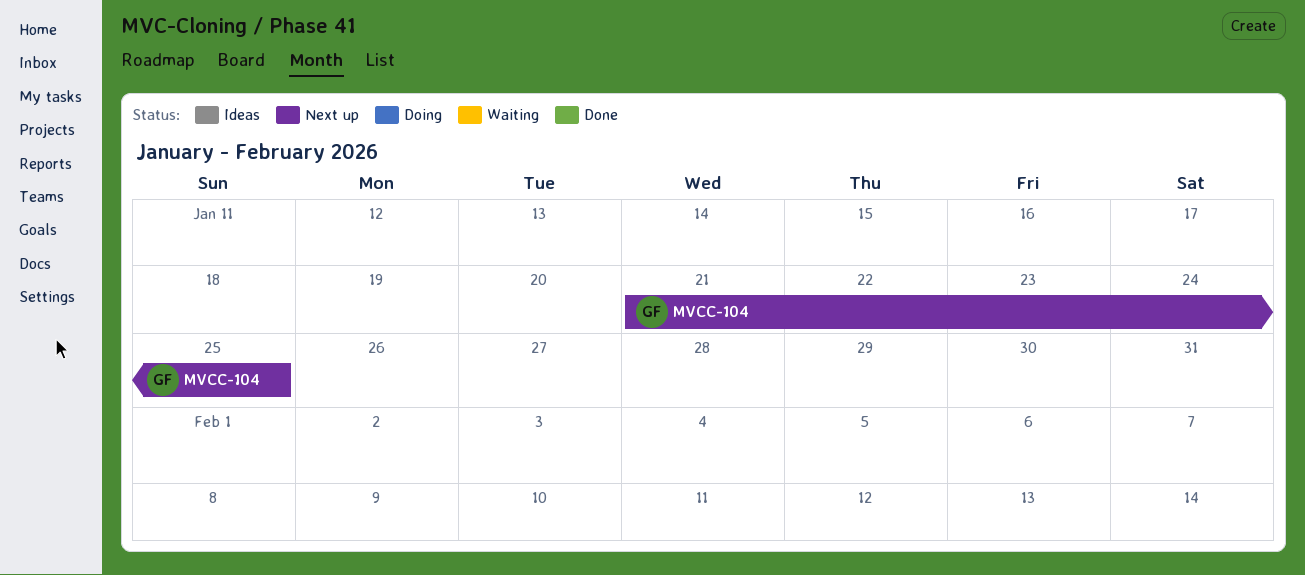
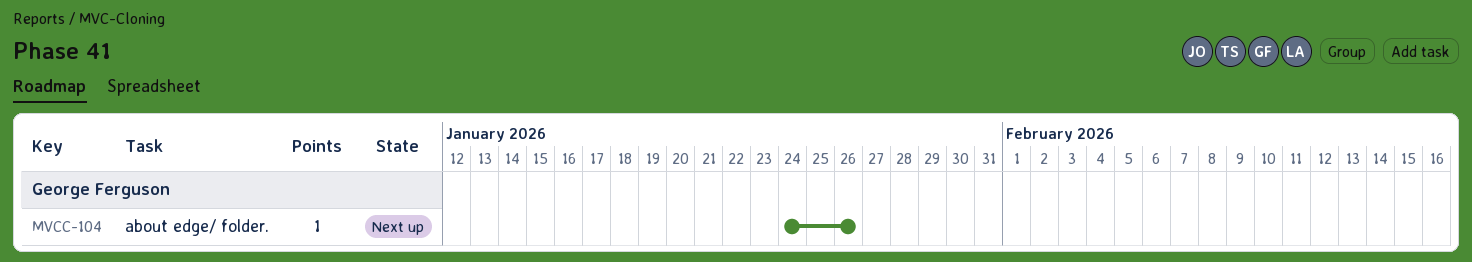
MVCC-104, start: Jan 21 -> Jan 24
MVCC-104, due: Jan 25 -> Jan 26

